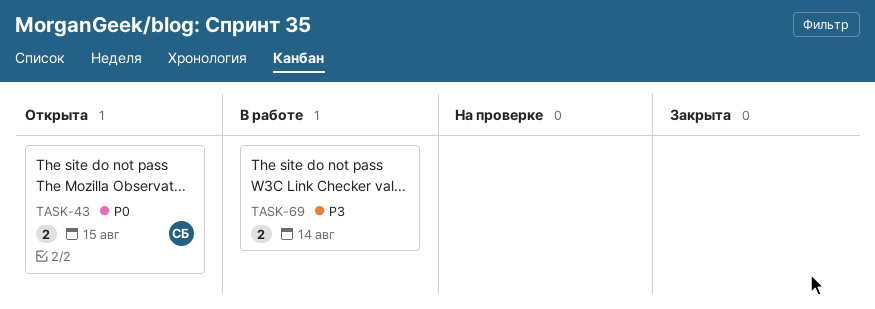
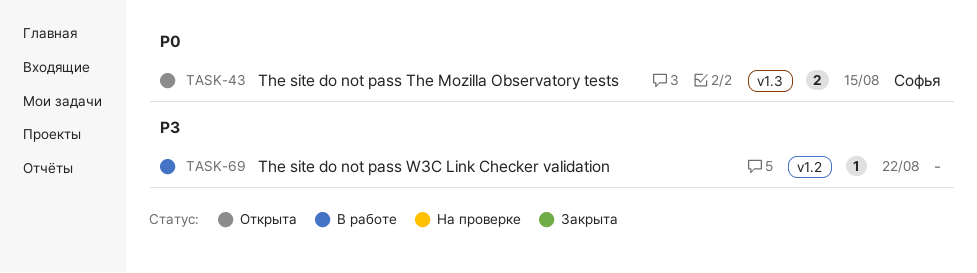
TASK-69, estimate: 2 -> 1
TASK-69, due: Aug 14 -> Aug 22

